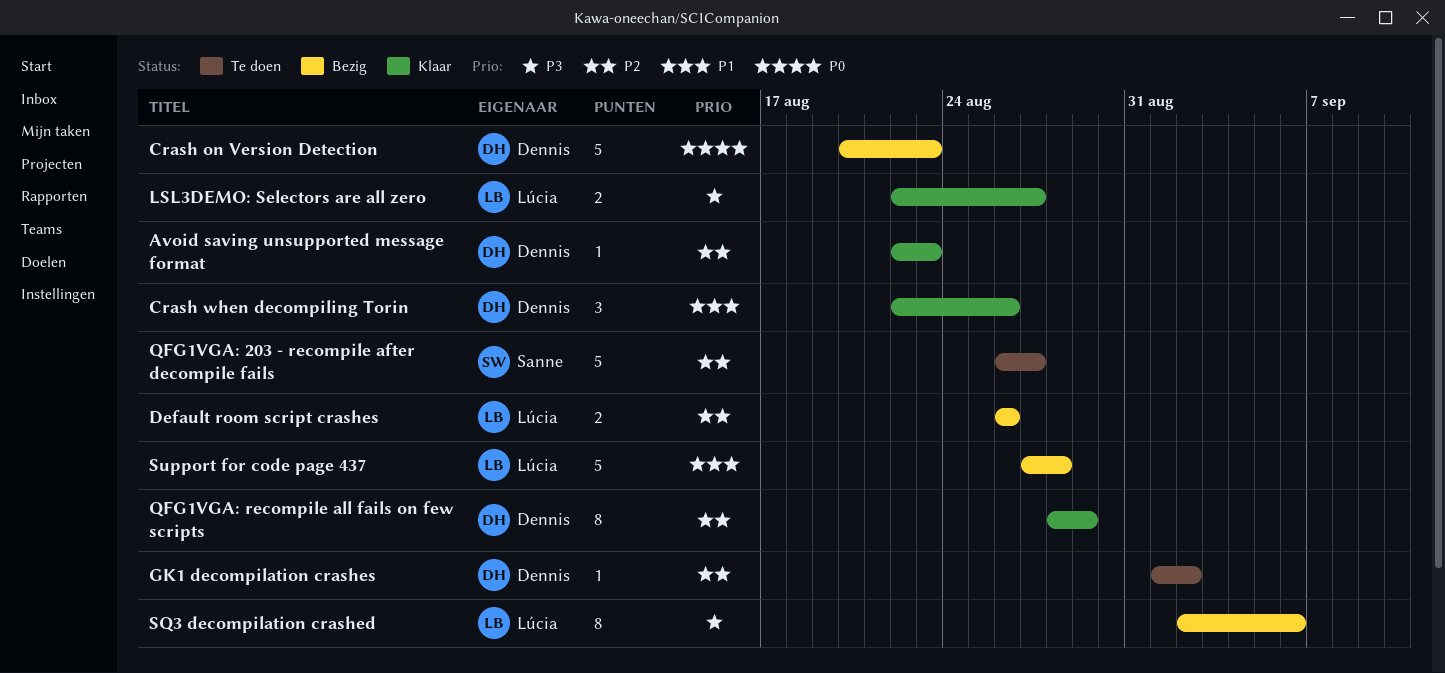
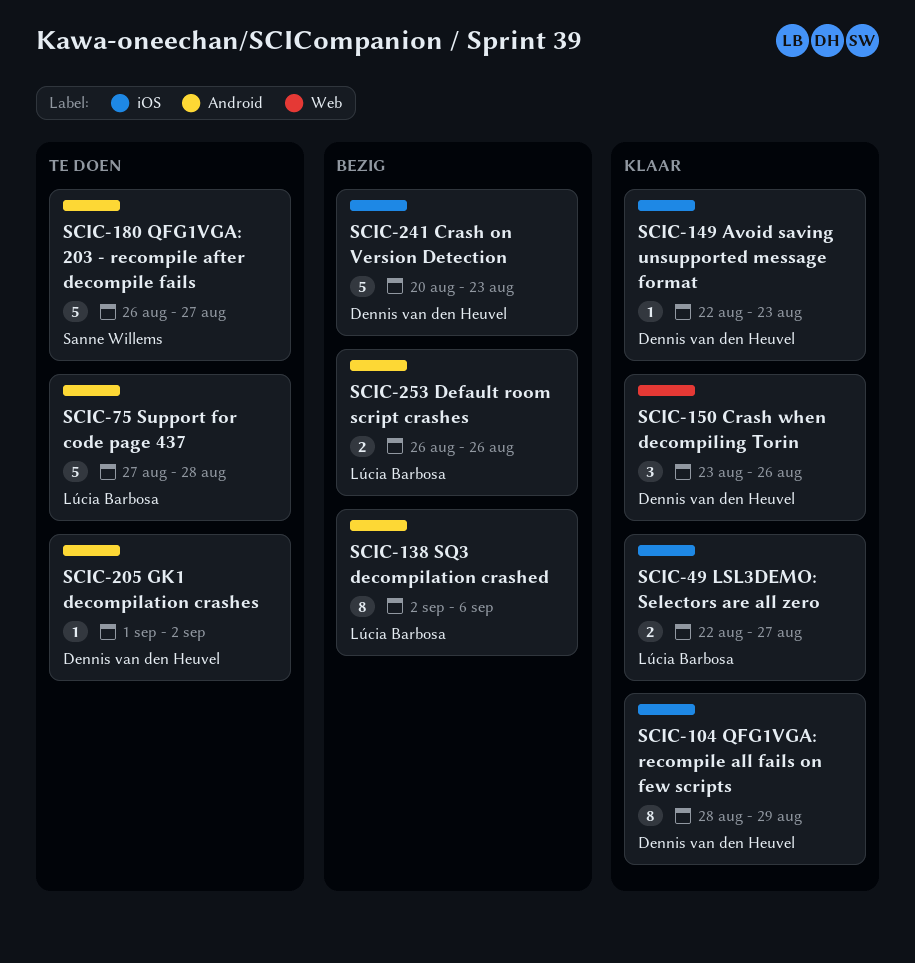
Crash when decompiling Torin, start: Aug 22 -> Aug 23
Support for code page 437, status: Bezig -> Te doen

